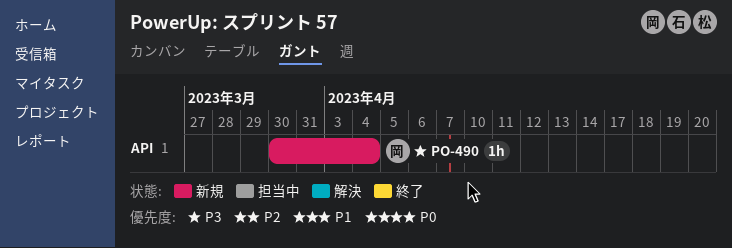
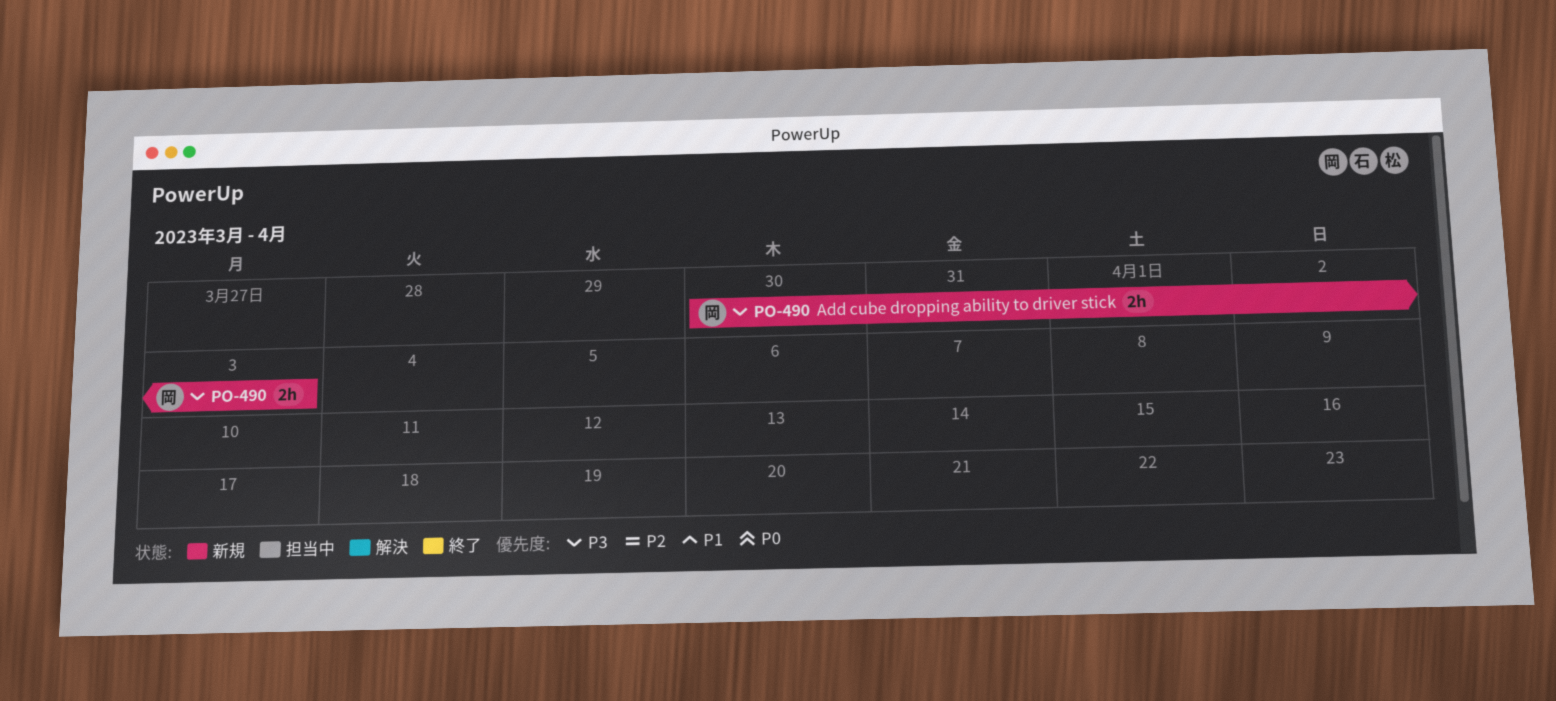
PO-490, estimate: 1h -> 2h
PO-490, due: Apr 4 -> Apr 3

